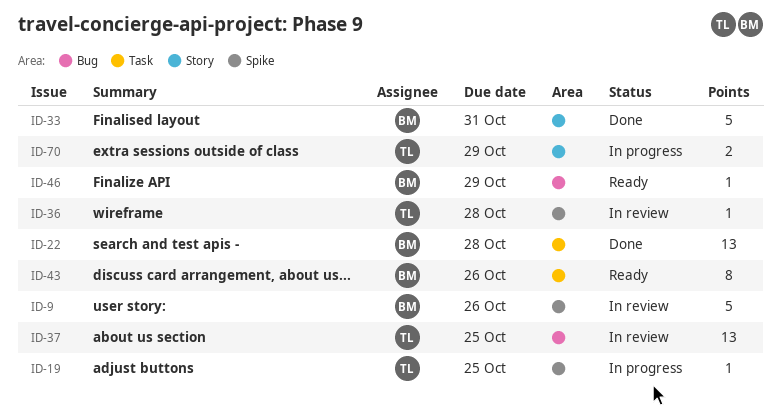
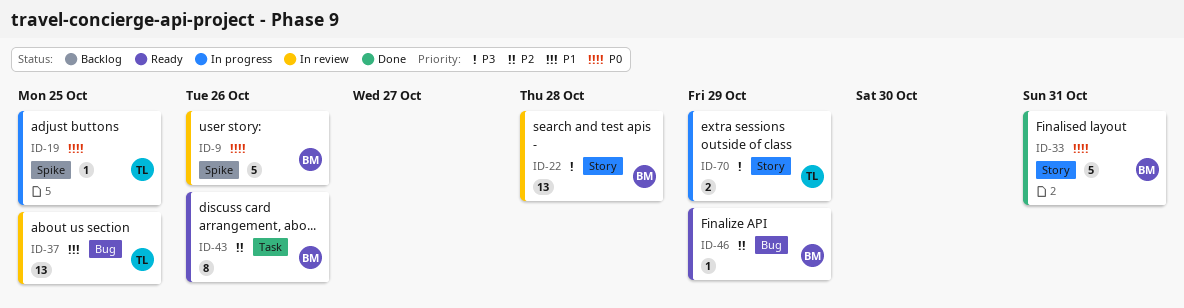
ID-22, status: Done -> In review
ID-22, label: Task -> Story
ID-36: present -> none

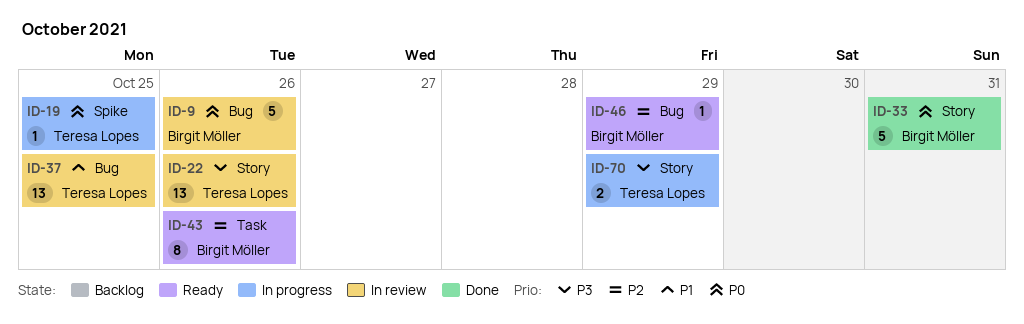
ID-9, label: Spike -> Bug
ID-22, owner: Birgit Möller -> Teresa Lopes
ID-22, due: Oct 28 -> Oct 26

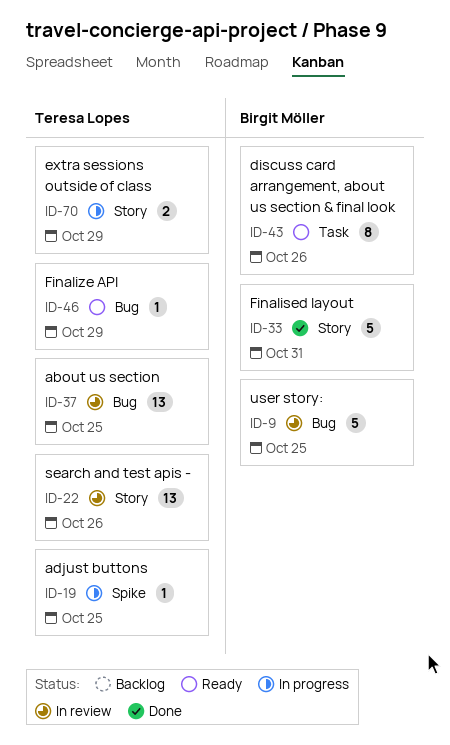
ID-9, due: Oct 26 -> Oct 25
ID-46, owner: Birgit Möller -> Teresa Lopes

